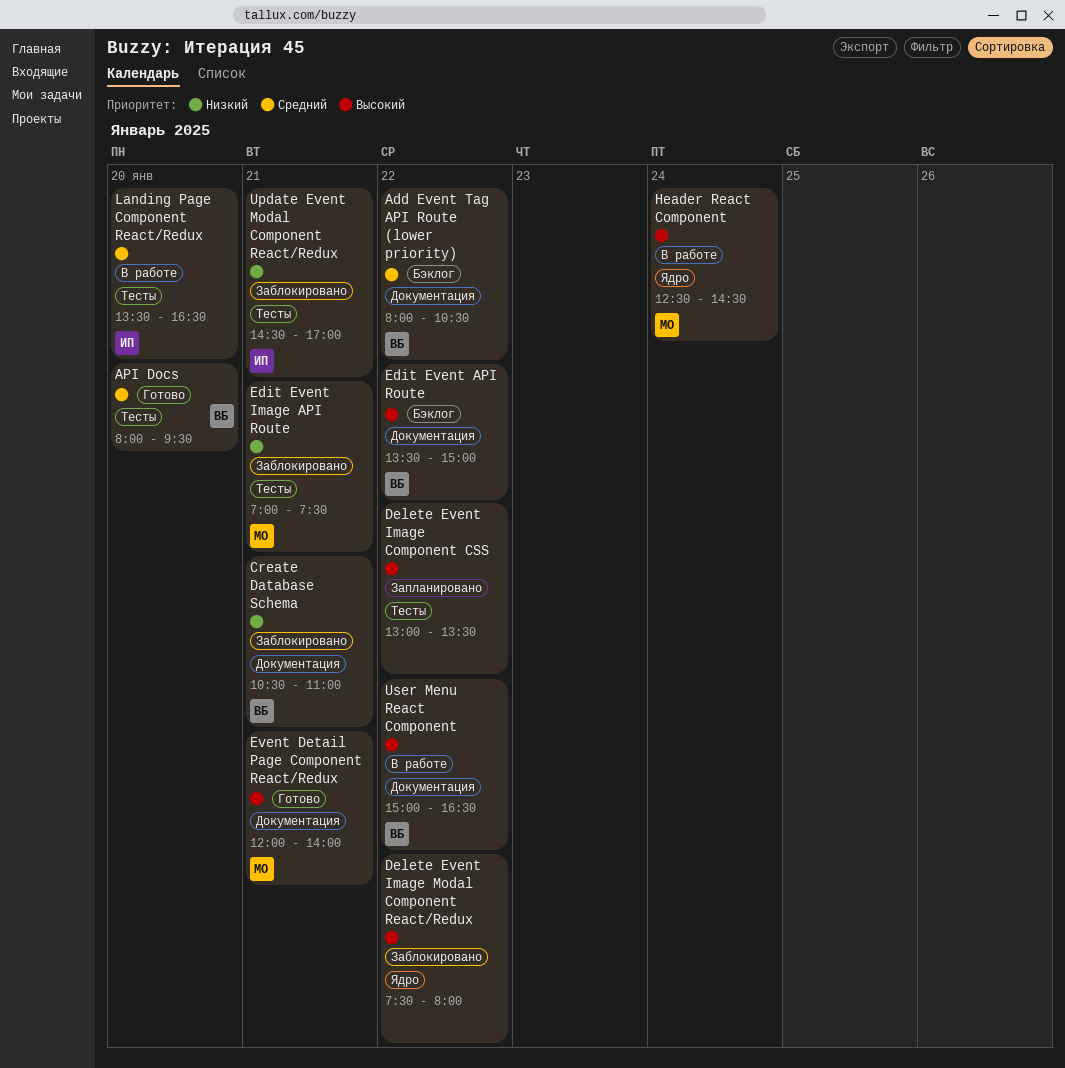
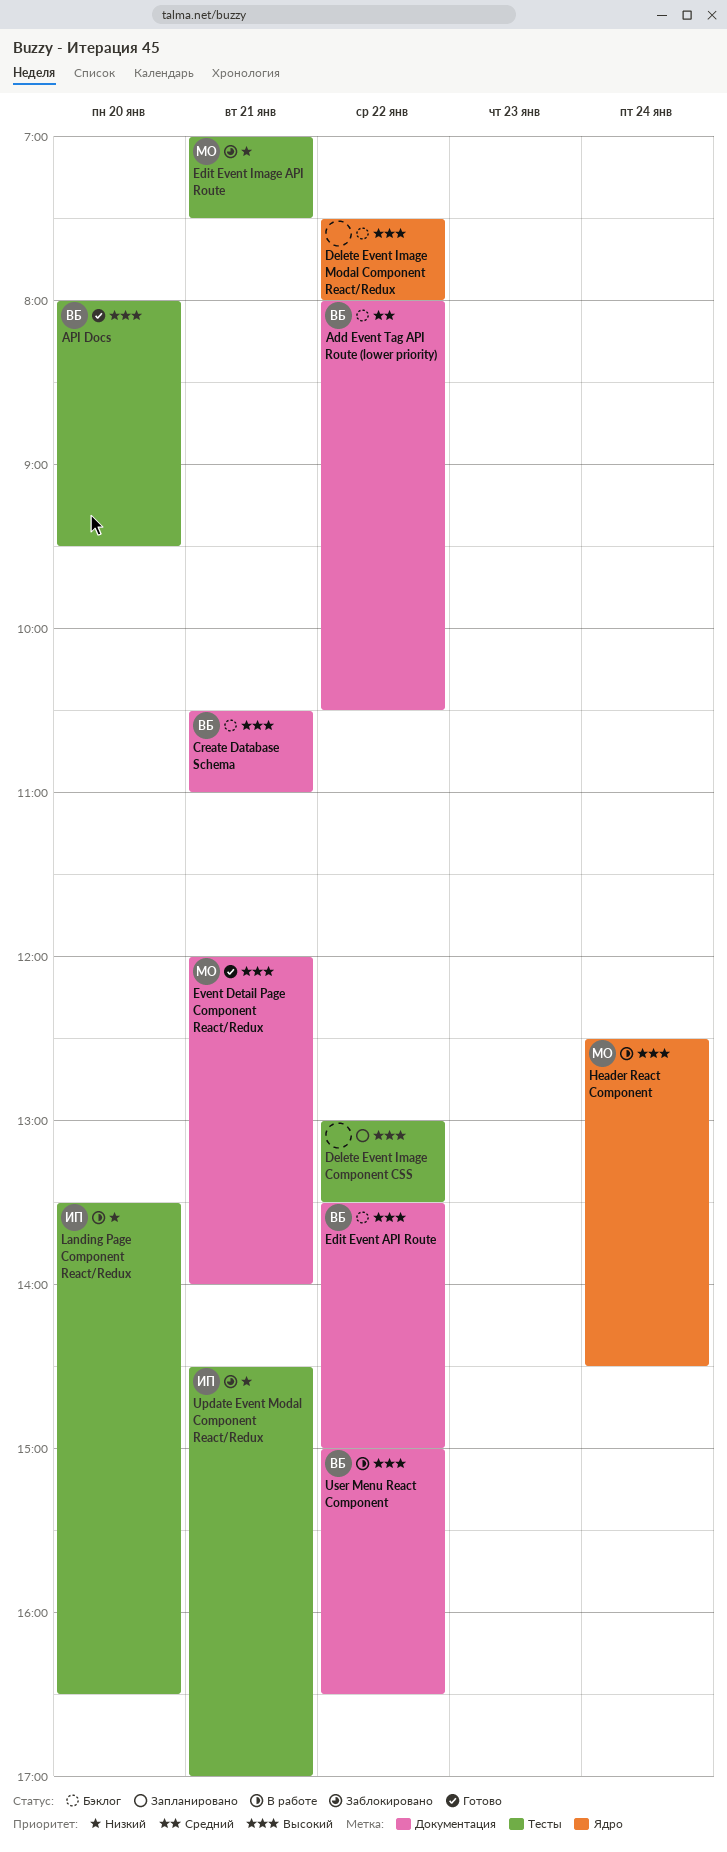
API Docs, priority: Средний -> Высокий
Create Database Schema, status: Заблокировано -> Бэклог
Create Database Schema, priority: Низкий -> Высокий
Delete Event Image Modal Component React/Redux, status: Заблокировано -> Бэклог
Landing Page Component React/Redux, priority: Средний -> Низкий

